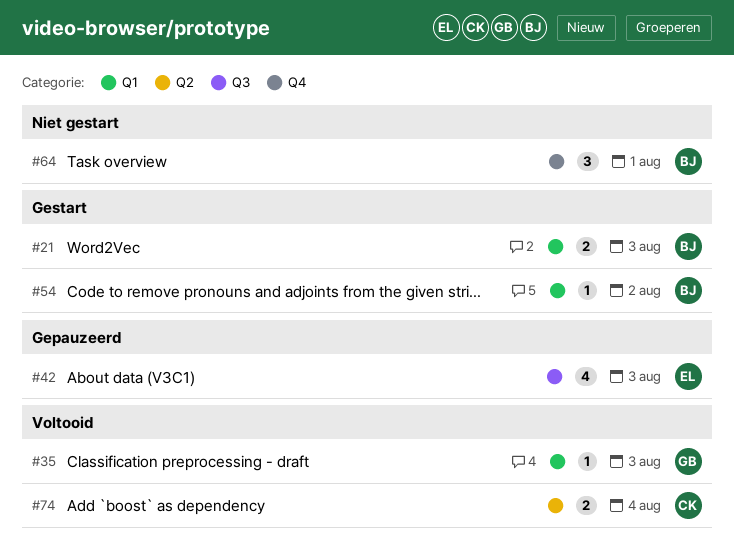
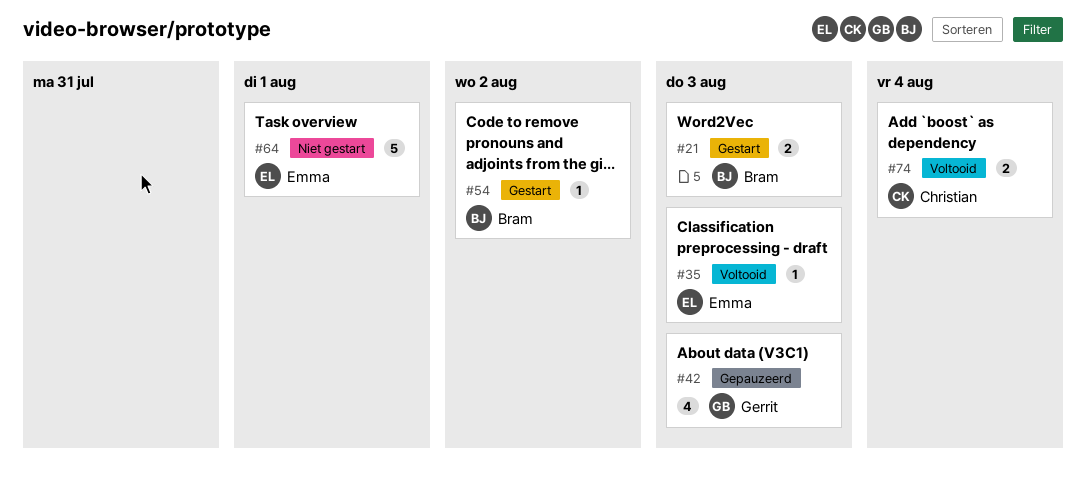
#35, owner: Gerrit -> Emma
#42, owner: Emma -> Gerrit
#64, owner: Bram -> Emma
#64, estimate: 3 -> 5

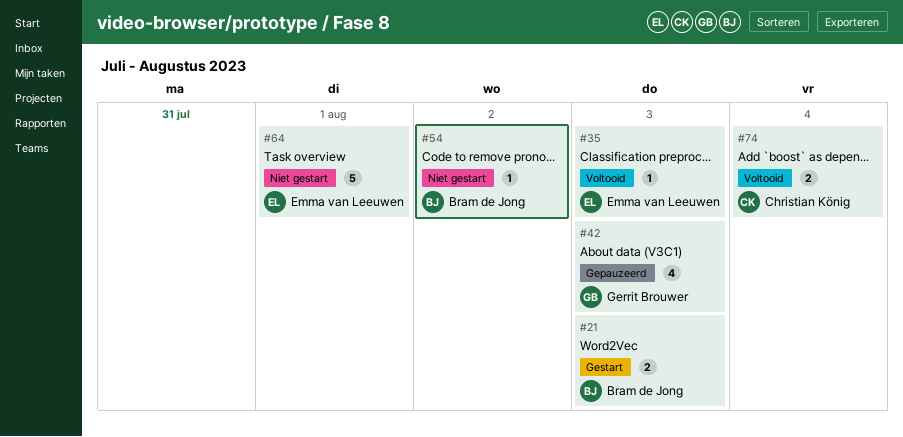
#54, status: Gestart -> Niet gestart

